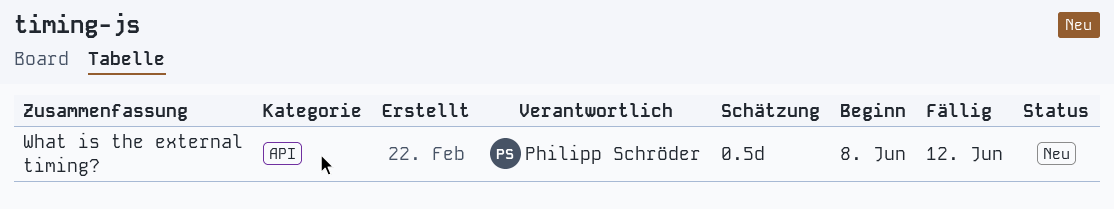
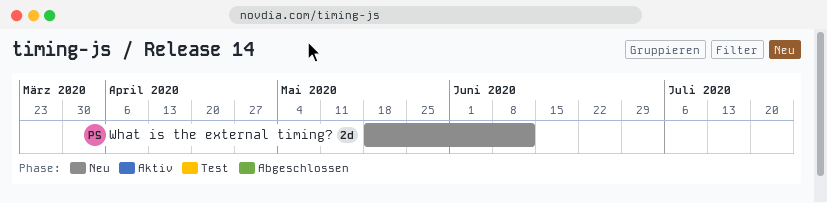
What is the external timing?, estimate: 0.5d -> 2d
What is the external timing?, start: Jun 8 -> May 18

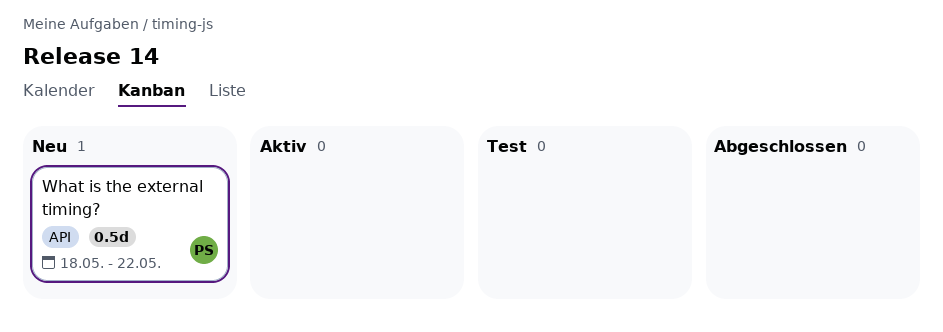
What is the external timing?, estimate: 2d -> 0.5d
What is the external timing?, due: Jun 12 -> May 22

